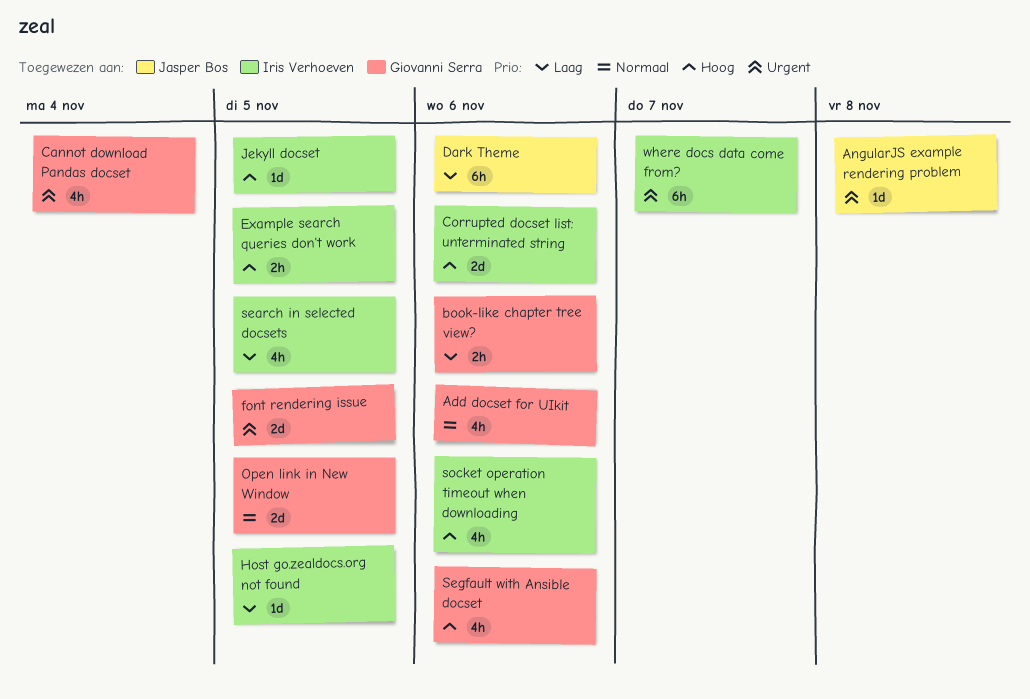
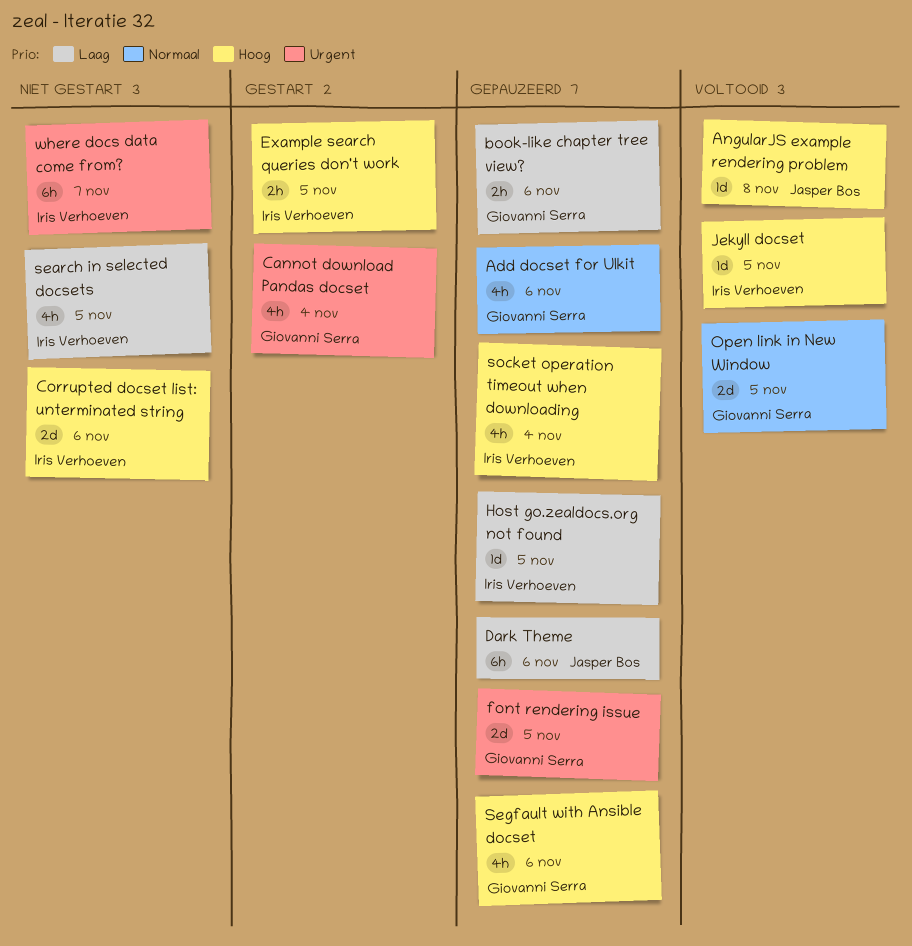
AngularJS example rendering problem, priority: Urgent -> Hoog
socket operation timeout when downloading, due: Nov 6 -> Nov 4

